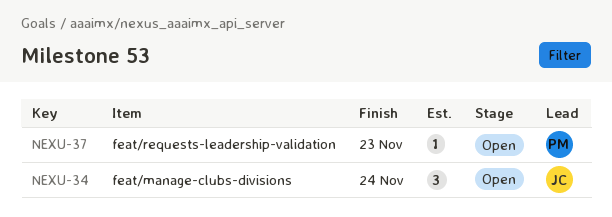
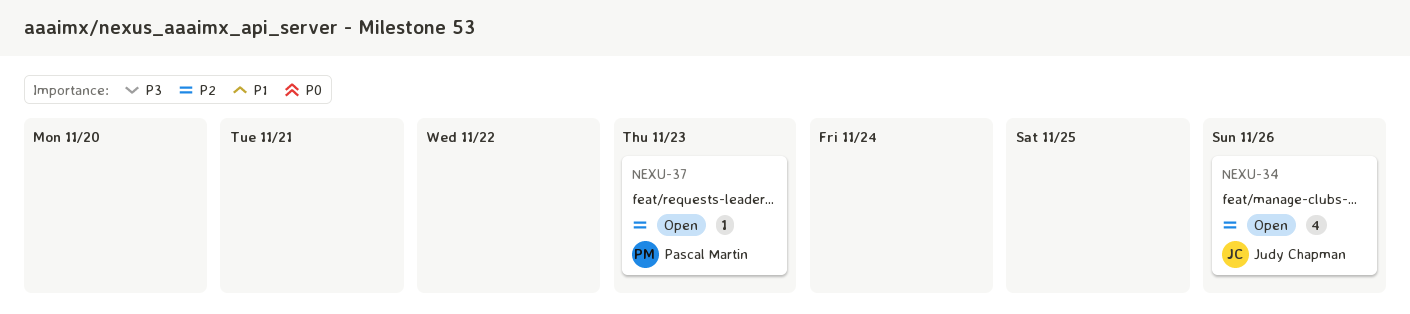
NEXU-34, estimate: 3 -> 4
NEXU-34, due: Nov 24 -> Nov 26

